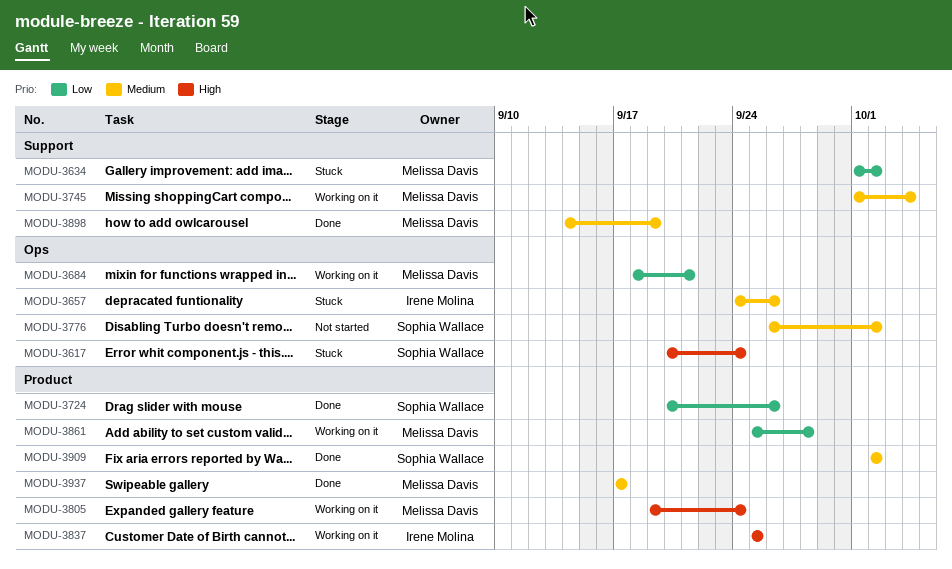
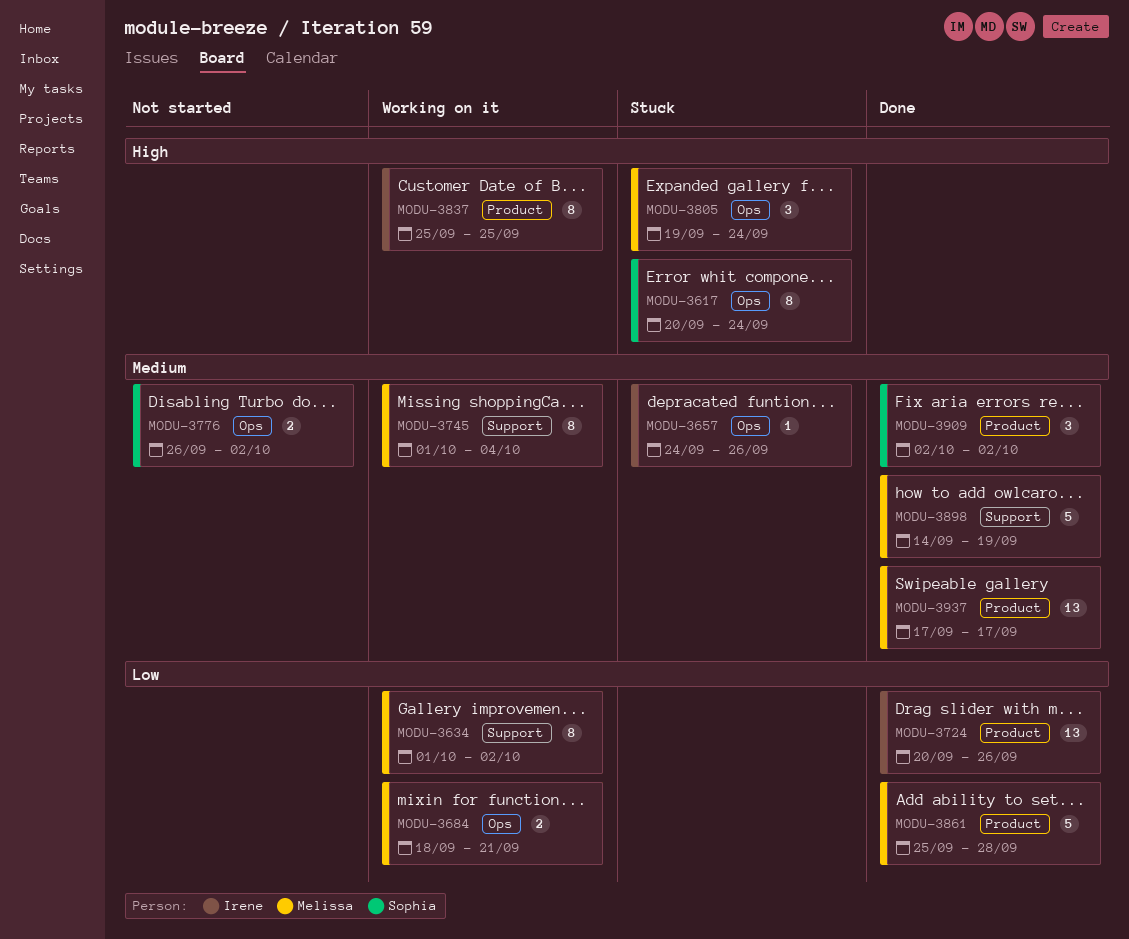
MODU-3634, status: Stuck -> Working on it
MODU-3724, owner: Sophia Wallace -> Irene Molina
MODU-3805, status: Working on it -> Stuck
MODU-3805, label: Product -> Ops
MODU-3861, status: Working on it -> Done

